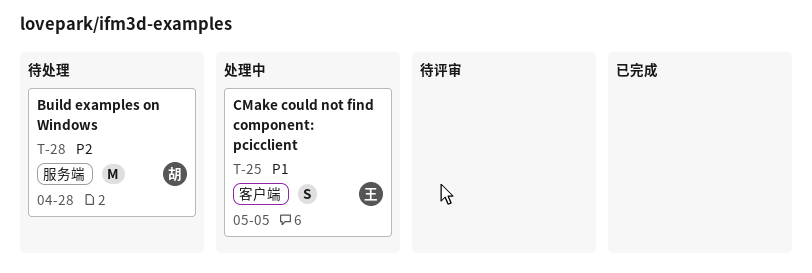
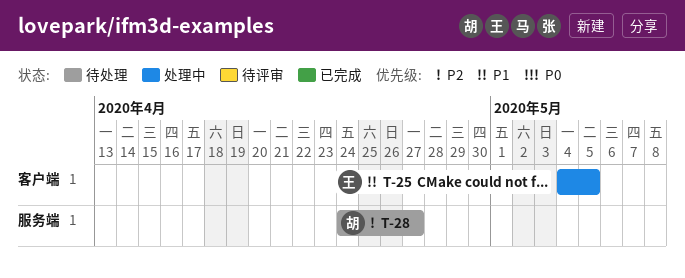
T-28, due: Apr 28 -> Apr 27

